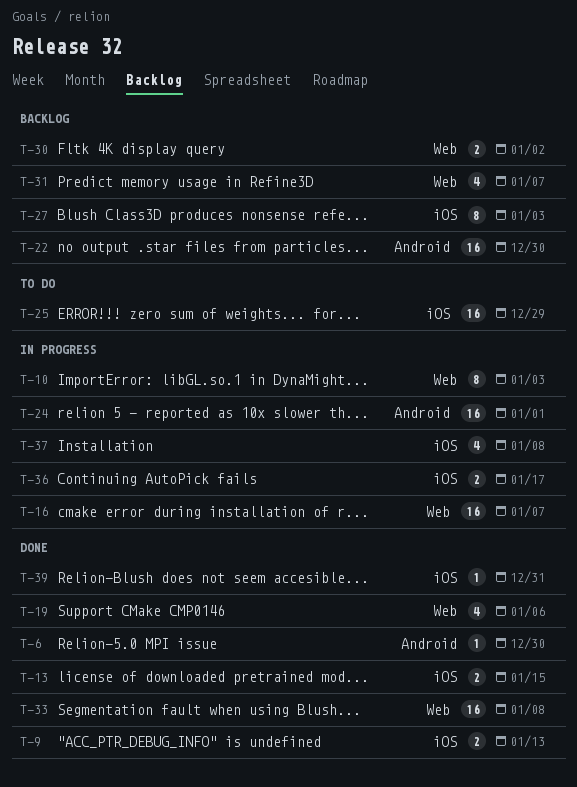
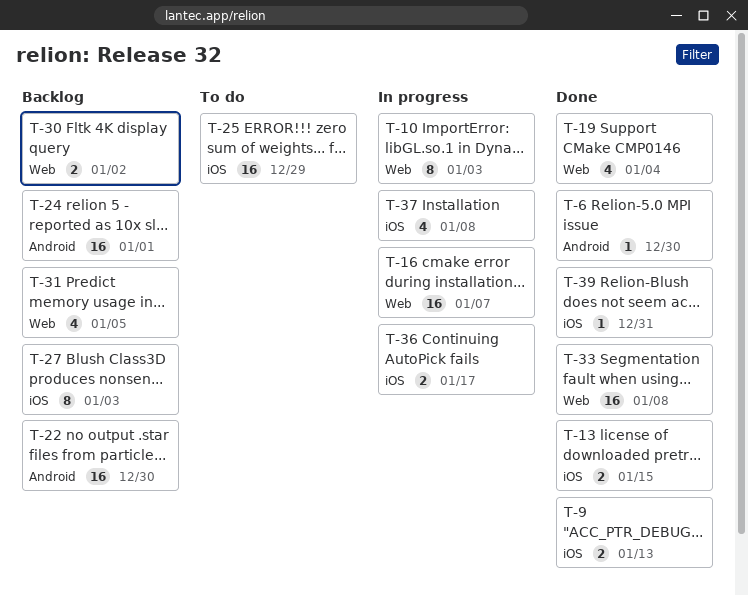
T-19, due: Jan 6 -> Jan 4
T-24, status: In progress -> Backlog
T-31, due: Jan 7 -> Jan 5

